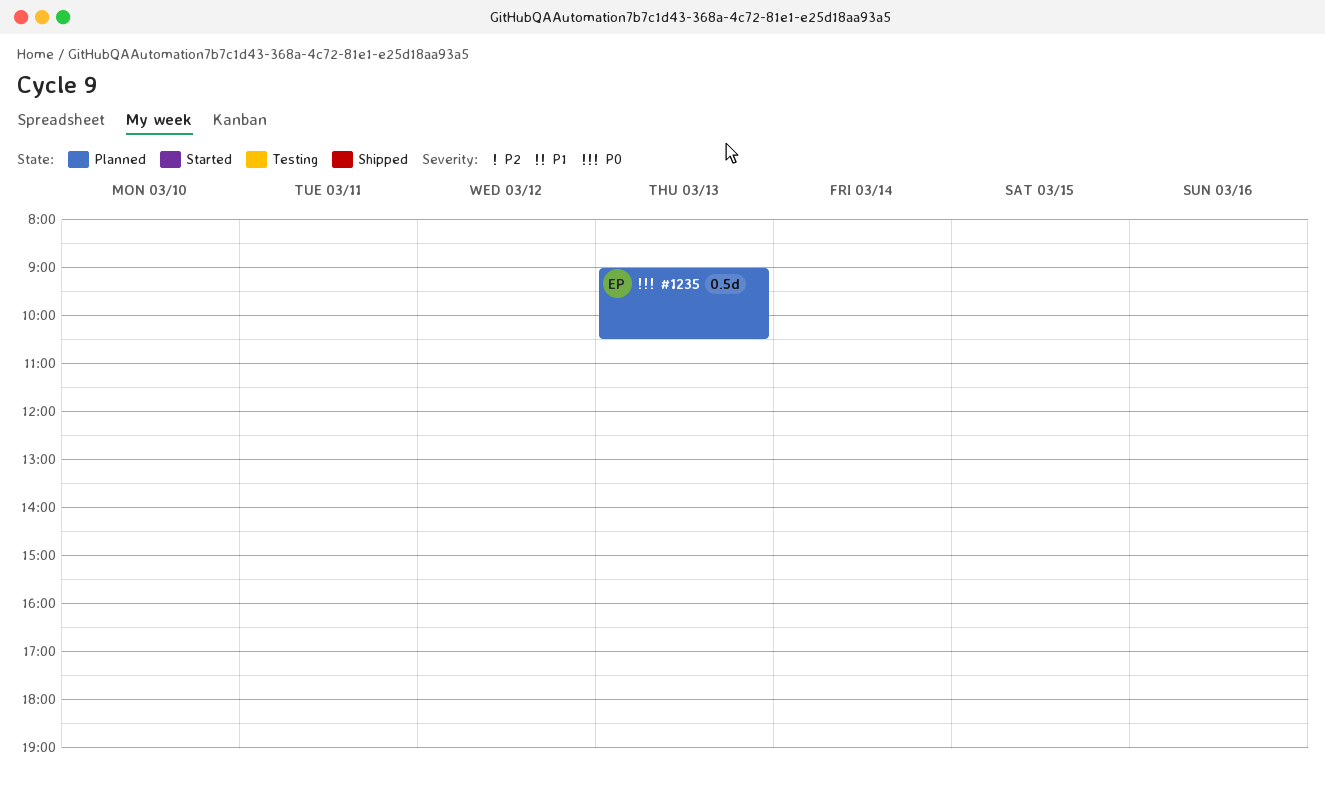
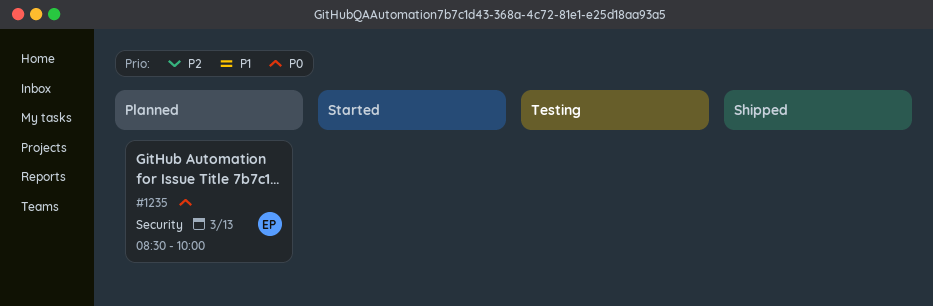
#1235, begins: 09:00 -> 08:30
#1235, ends: 10:30 -> 10:00

